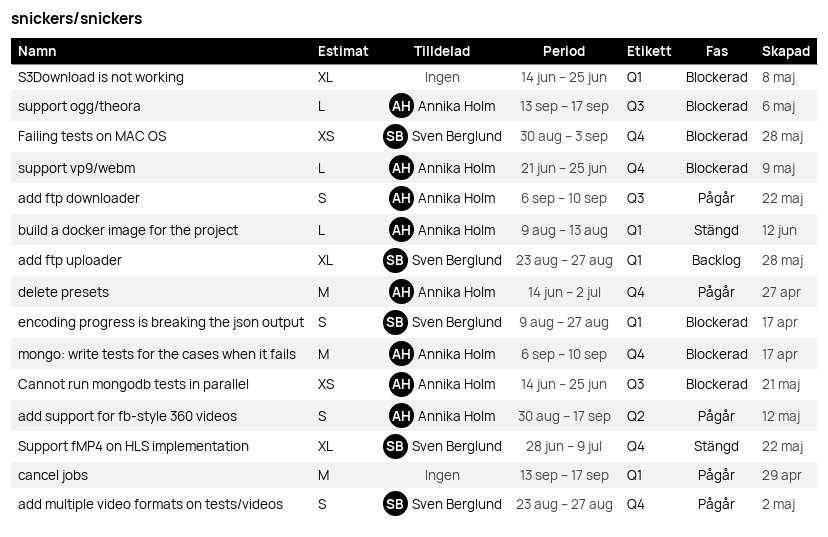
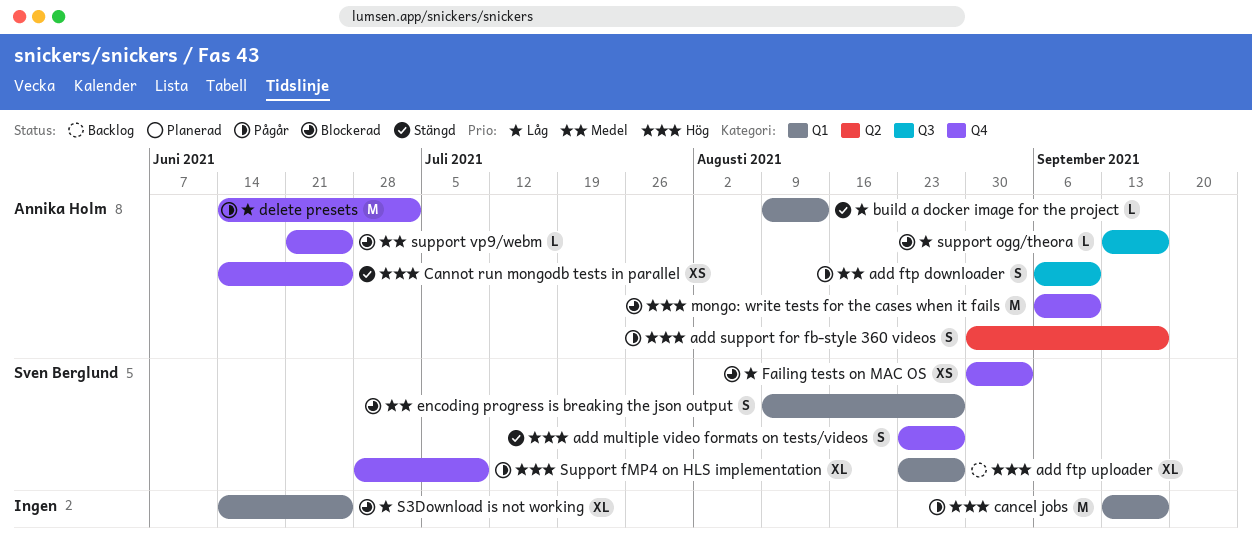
add multiple video formats on tests/videos, status: Pågår -> Stängd
Cannot run mongodb tests in parallel, status: Blockerad -> Stängd
Cannot run mongodb tests in parallel, label: Q3 -> Q4
Support fMP4 on HLS implementation, status: Stängd -> Pågår

